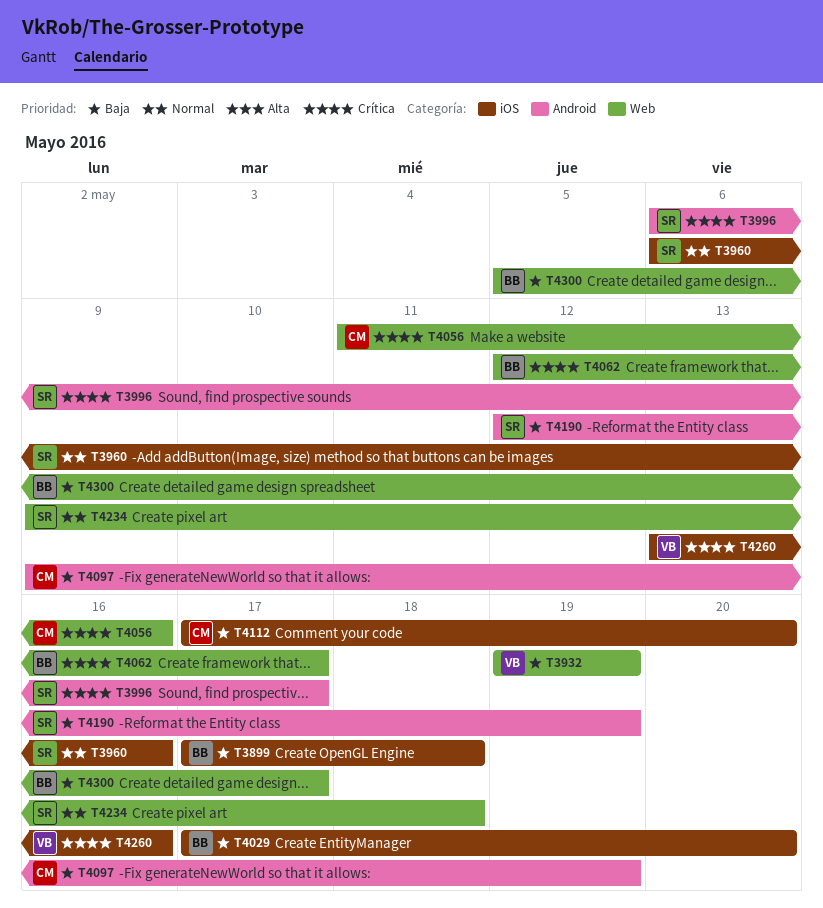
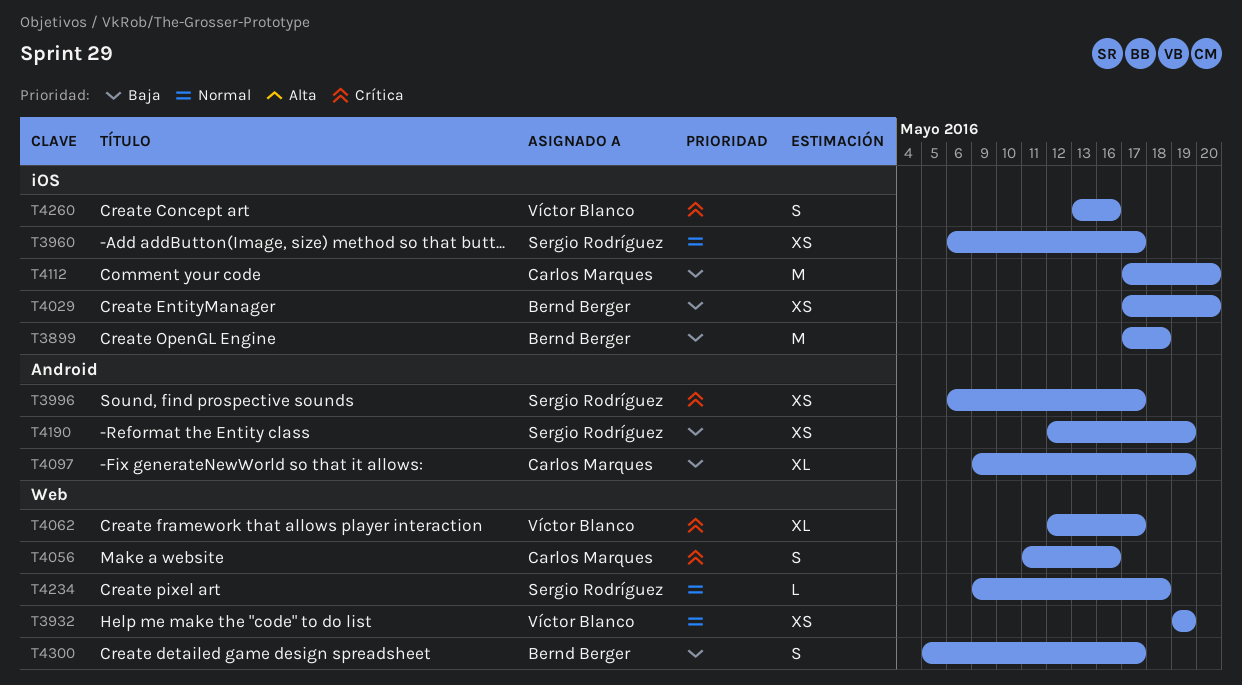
T3932, priority: Baja -> Normal
T3960, due: May 16 -> May 17
T4062, owner: Bernd Berger -> Víctor Blanco

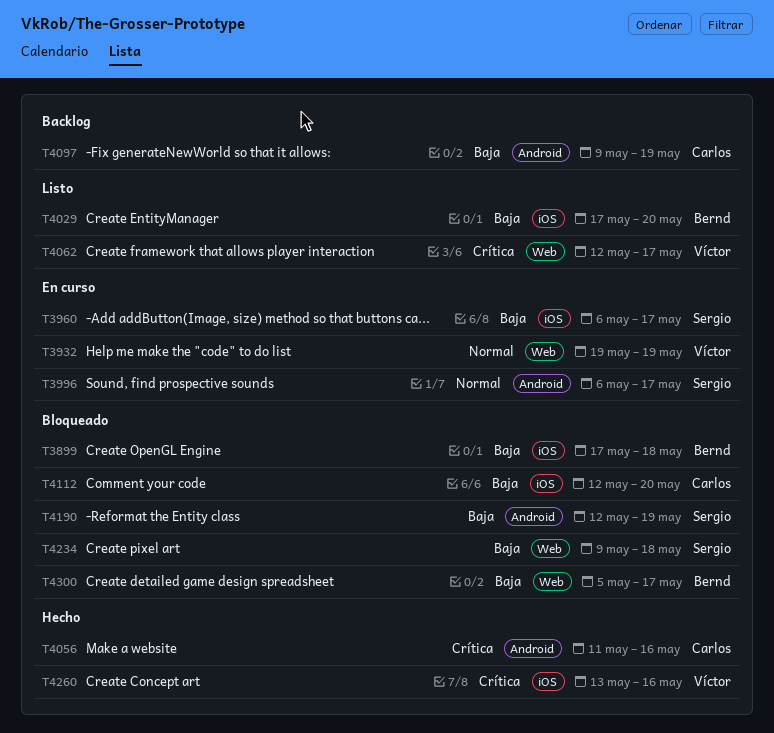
T3960, priority: Normal -> Baja
T3996, priority: Crítica -> Normal
T4056, label: Web -> Android
T4112, start: May 17 -> May 12
T4234, priority: Normal -> Baja

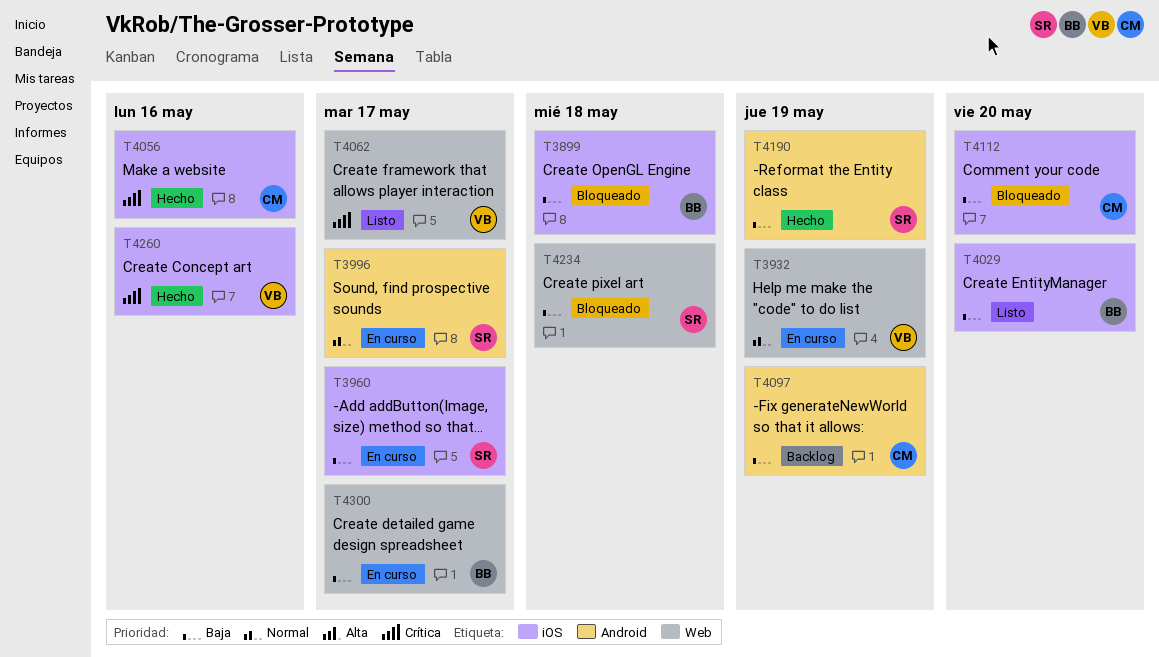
T4056, label: Android -> iOS
T4190, status: Bloqueado -> Hecho
T4300, status: Bloqueado -> En curso

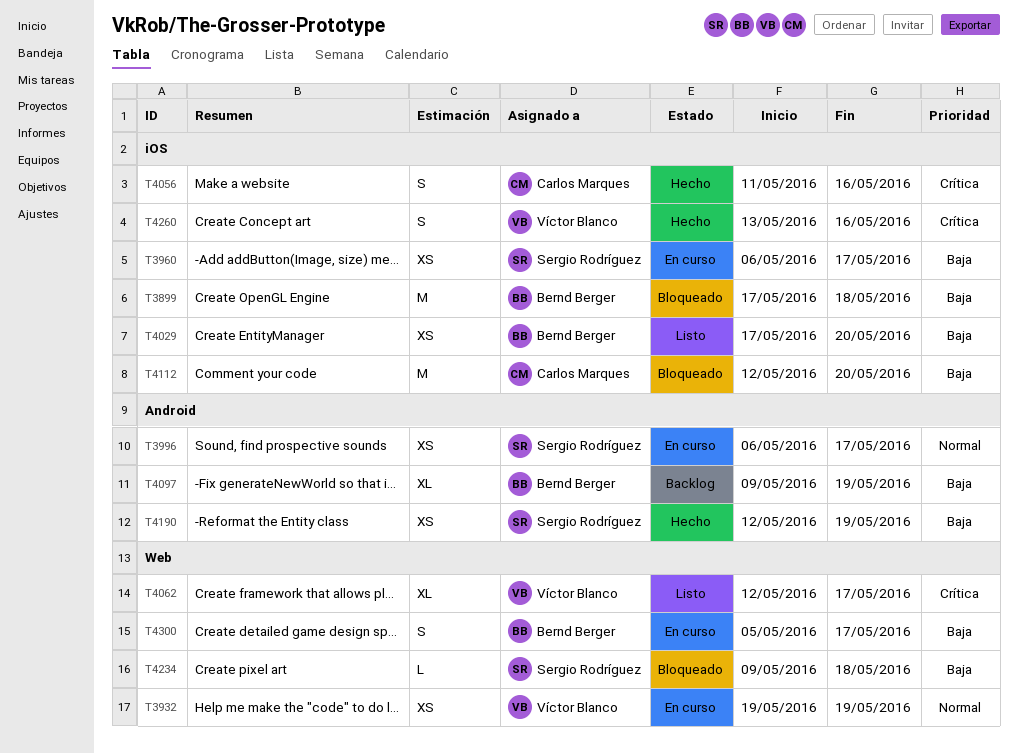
T4097, owner: Carlos Marques -> Bernd Berger

